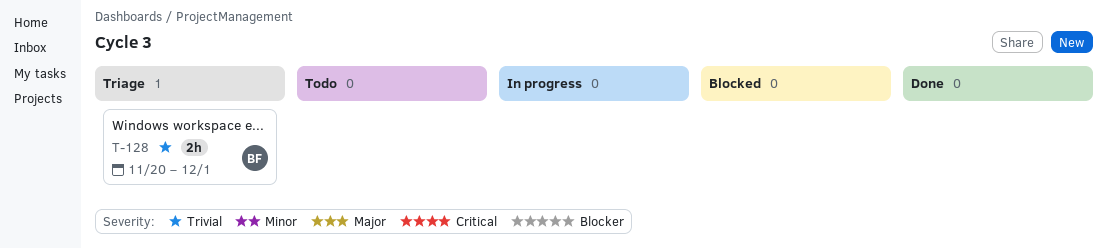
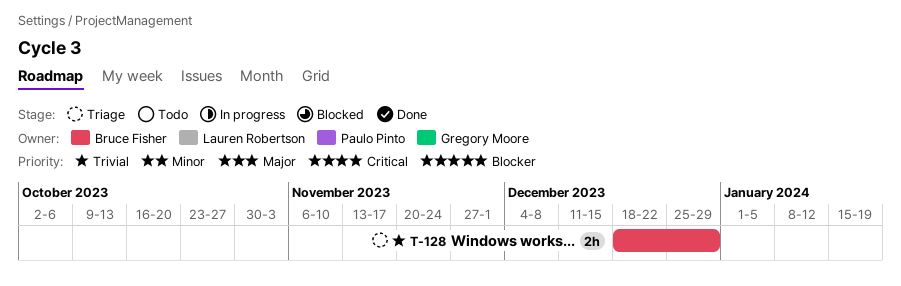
T-128, start: Nov 20 -> Dec 18
T-128, due: Dec 1 -> Dec 29

